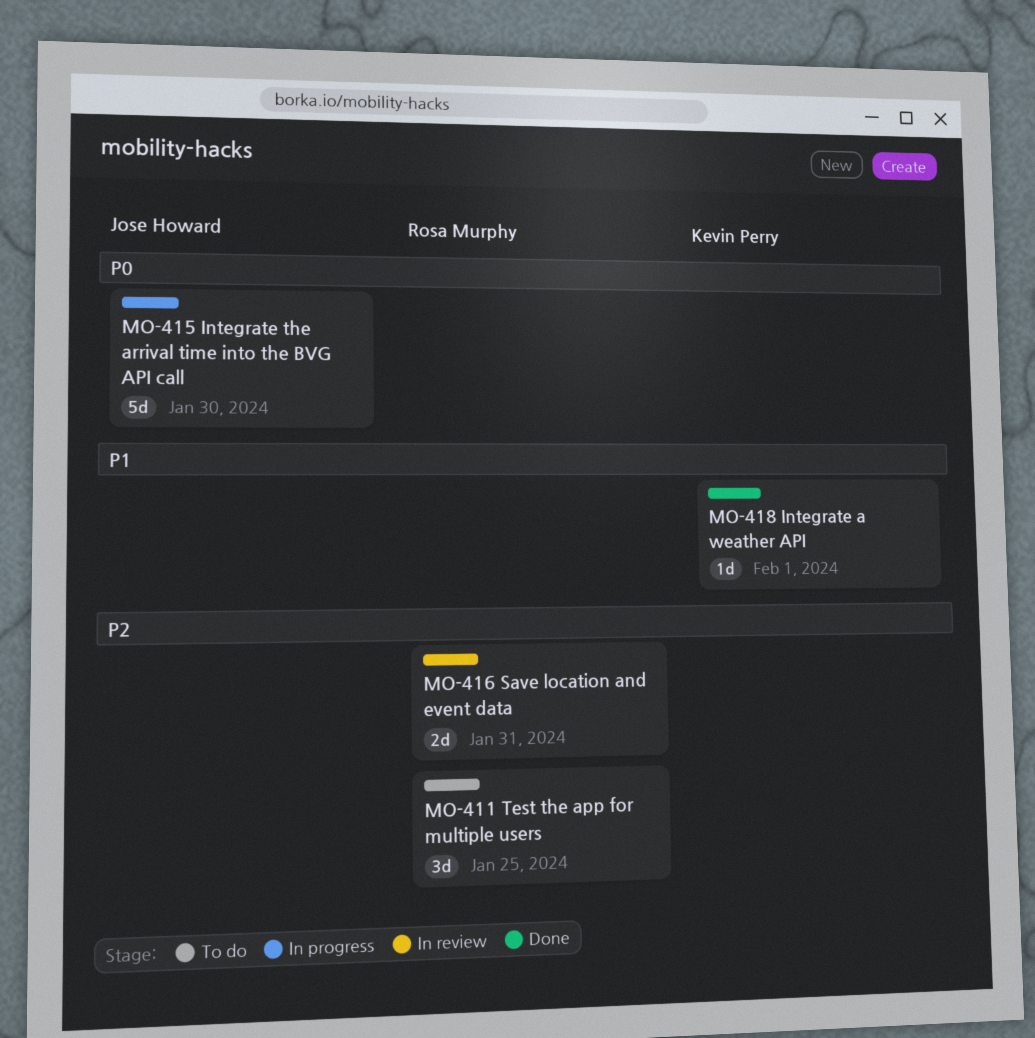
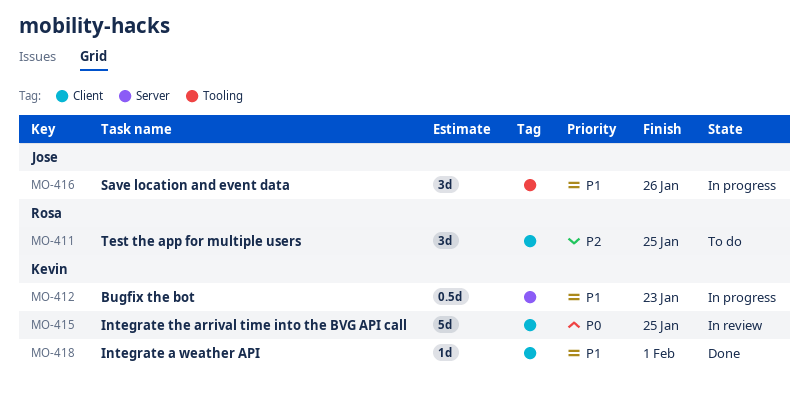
MO-412: none -> present
MO-415, status: In progress -> In review
MO-415, owner: Jose Howard -> Kevin Perry
MO-415, due: Jan 30 -> Jan 25
MO-416, status: In review -> In progress
MO-416, owner: Rosa Murphy -> Jose Howard
MO-416, priority: P2 -> P1
MO-416, estimate: 2d -> 3d
MO-416, due: Jan 31 -> Jan 26

